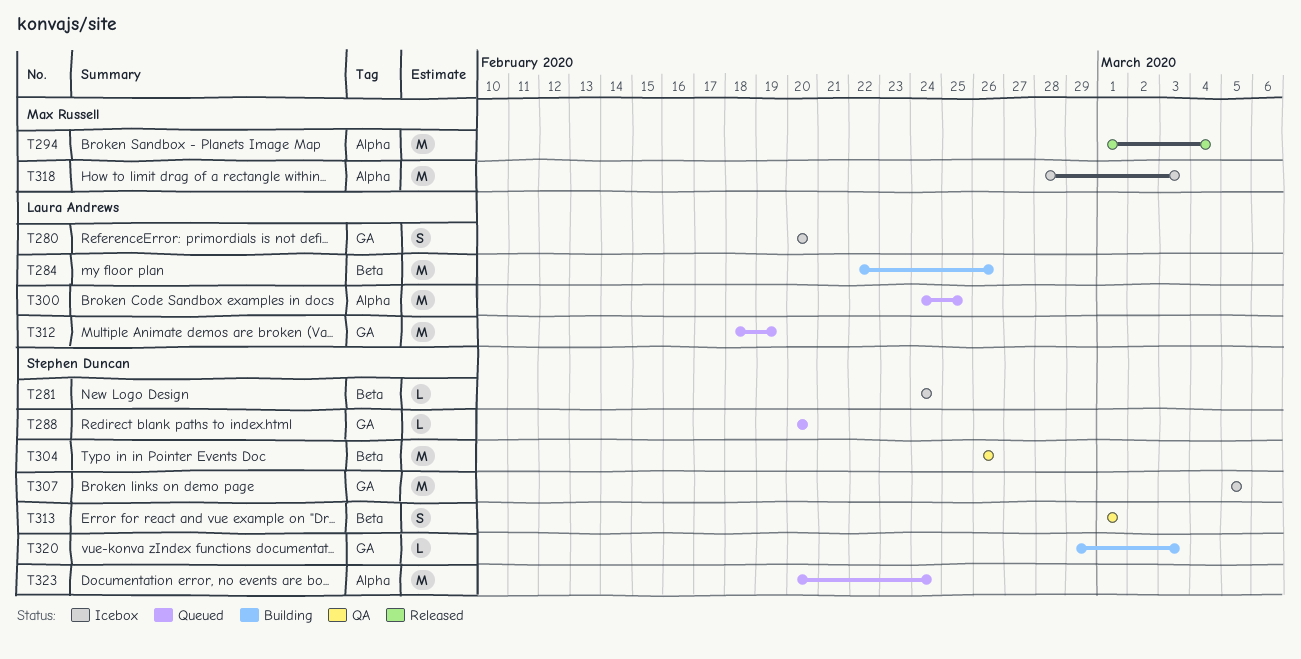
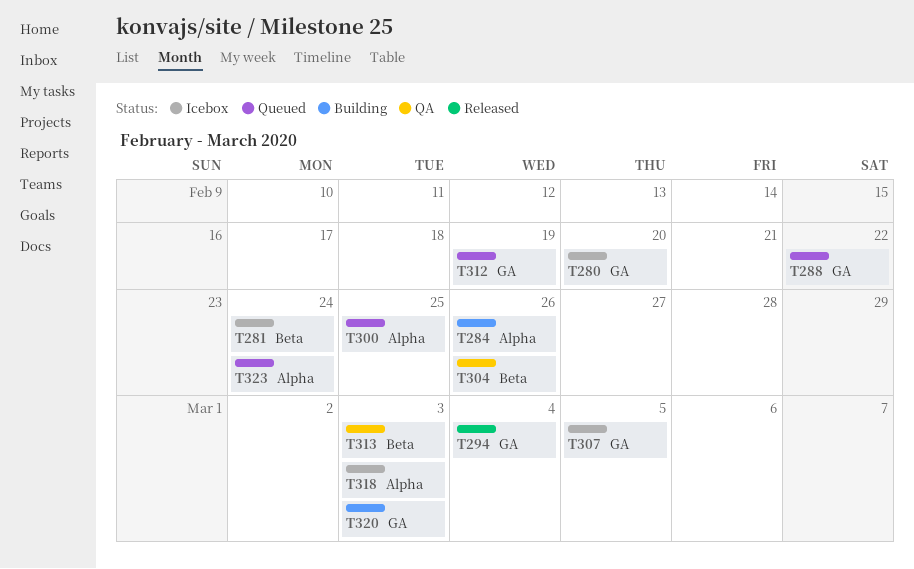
T284, label: Beta -> Alpha
T288, due: Feb 20 -> Feb 22
T294, label: Alpha -> GA
T313, due: Mar 1 -> Mar 3

